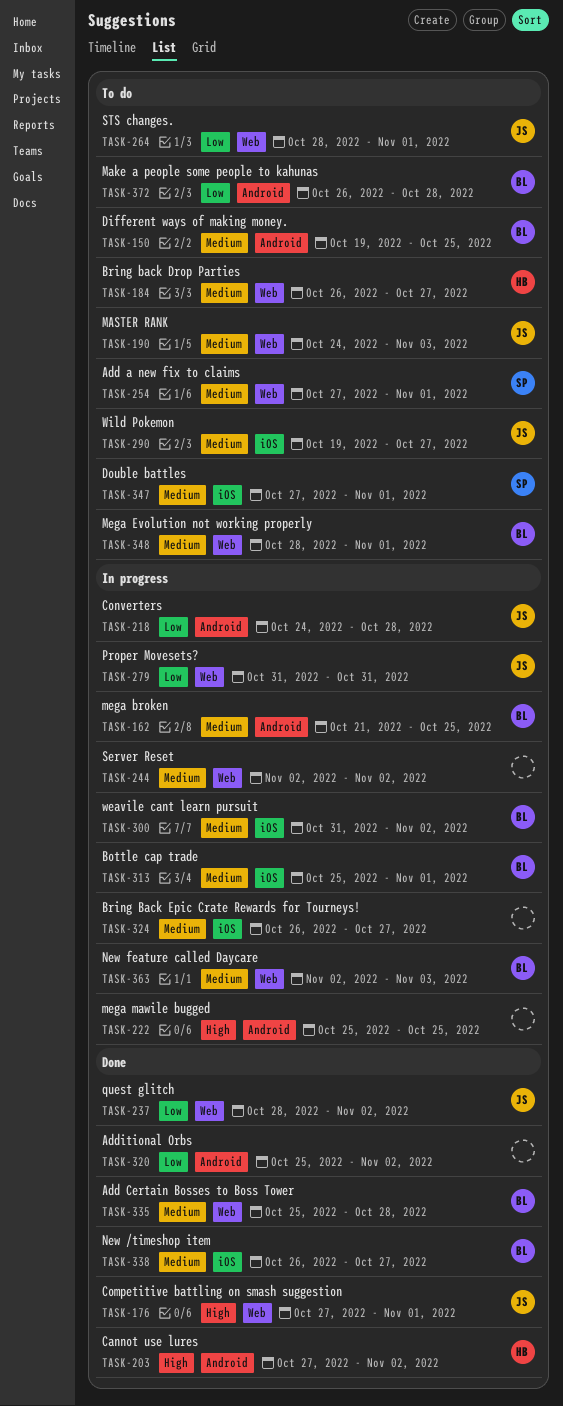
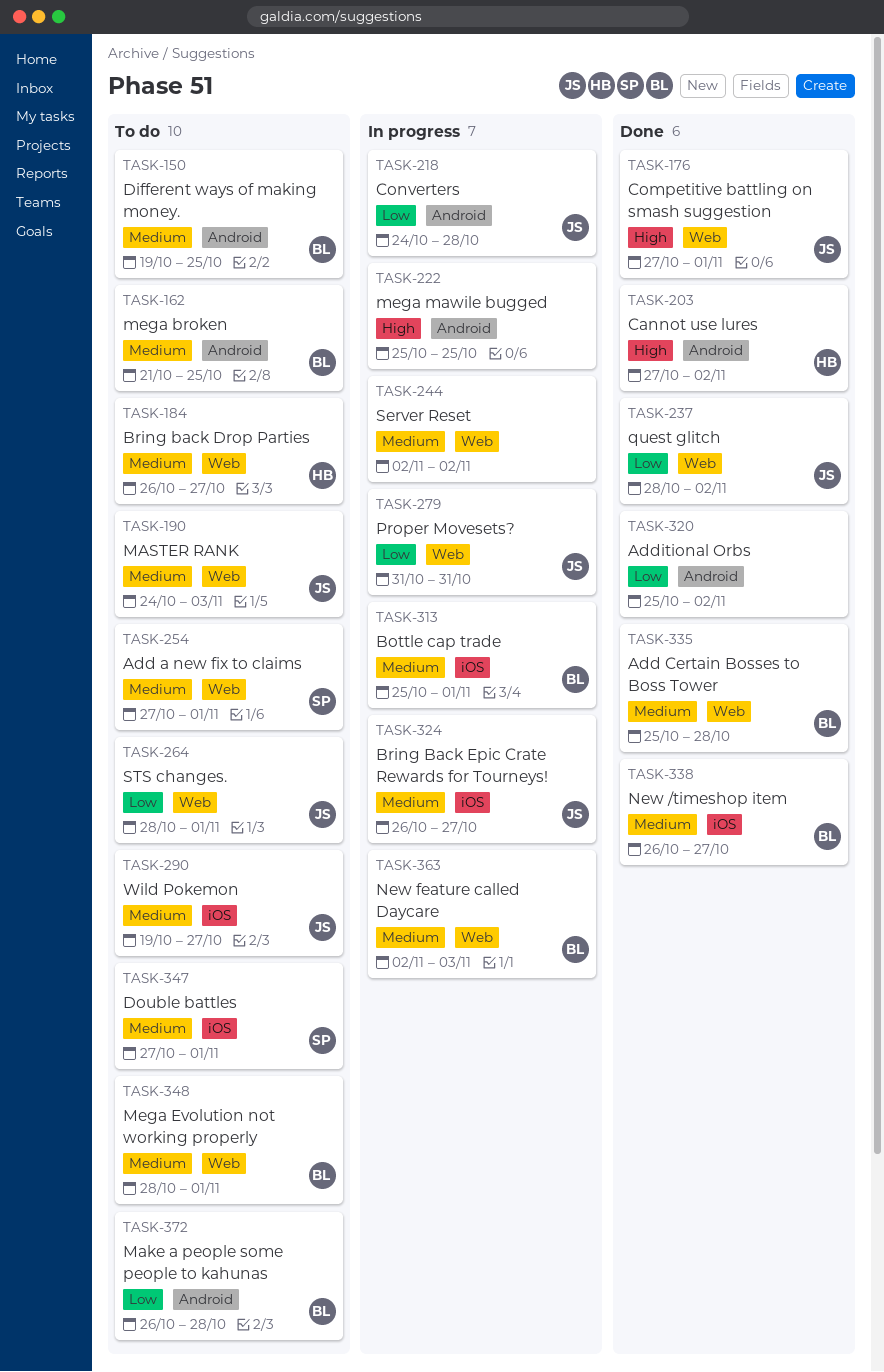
TASK-162, status: In progress -> To do
TASK-300: present -> none
TASK-324, owner: none -> JS

